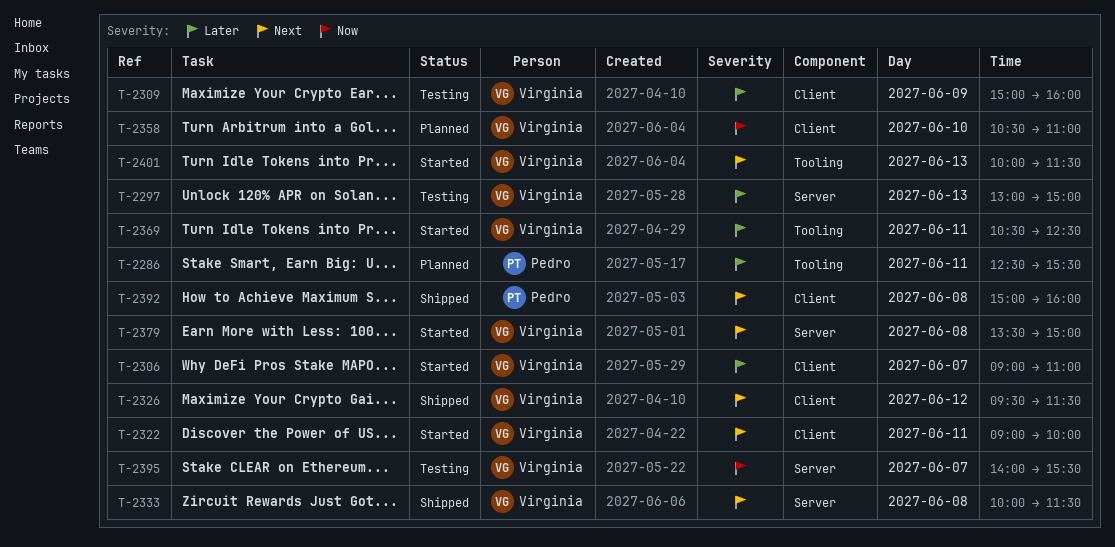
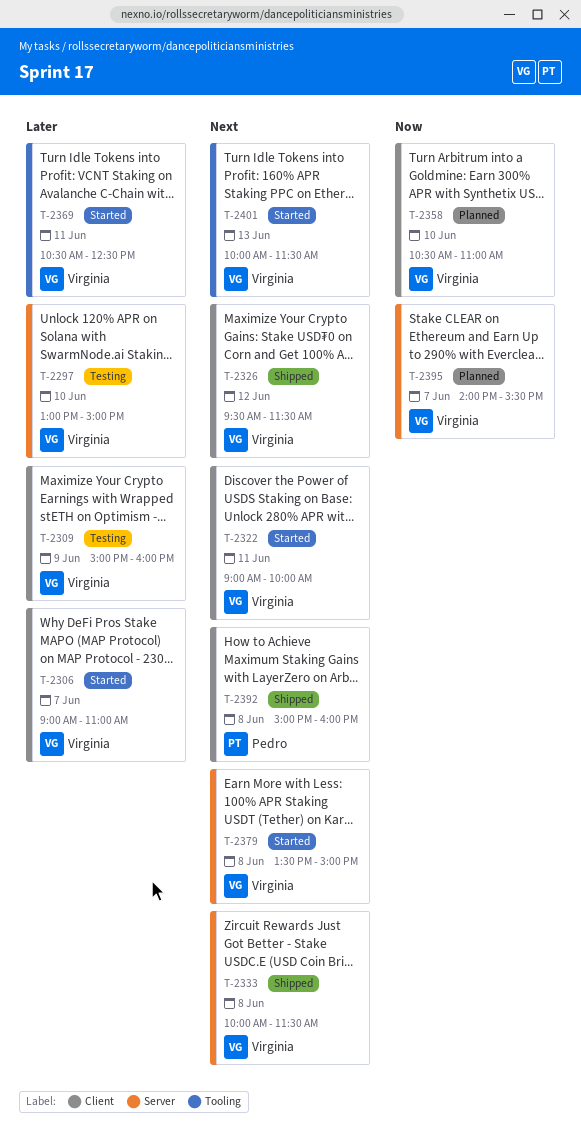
T-2286: present -> none
T-2297, day: Jun 13 -> Jun 10
T-2395, status: Testing -> Planned

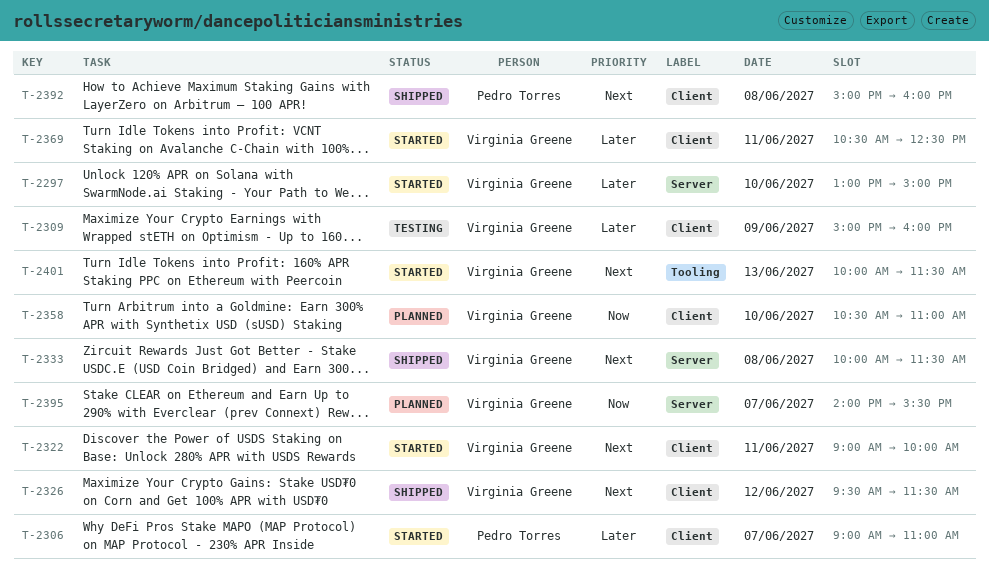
T-2297, status: Testing -> Started
T-2306, owner: Virginia Greene -> Pedro Torres
T-2369, label: Tooling -> Client
T-2379: present -> none

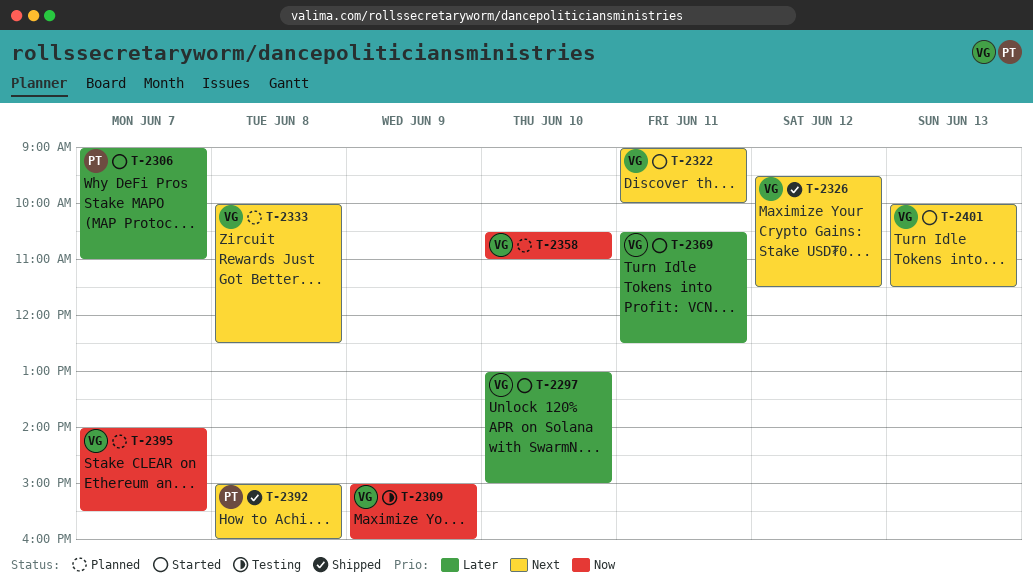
T-2309, priority: Later -> Now
T-2333, status: Shipped -> Planned
T-2333, ends: 11:30 -> 12:30

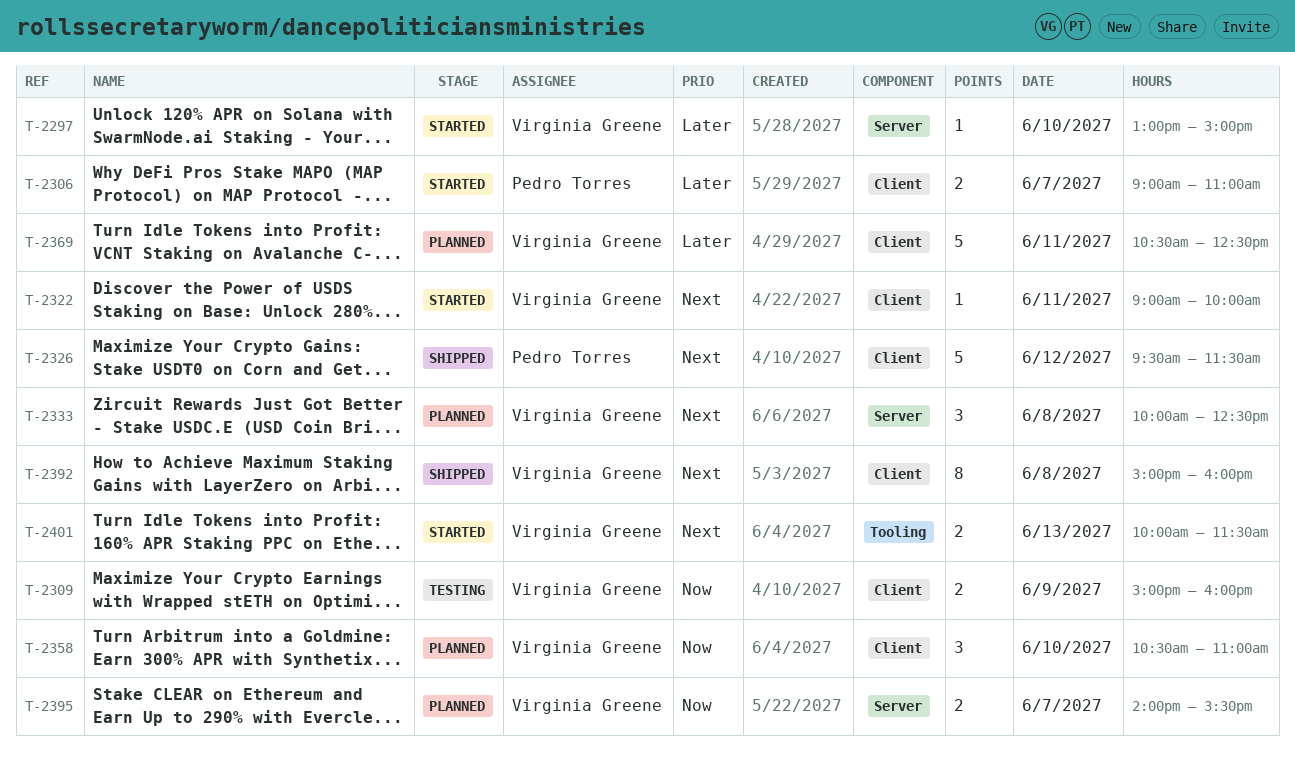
T-2326, owner: Virginia Greene -> Pedro Torres
T-2369, status: Started -> Planned
T-2392, owner: Pedro Torres -> Virginia Greene

